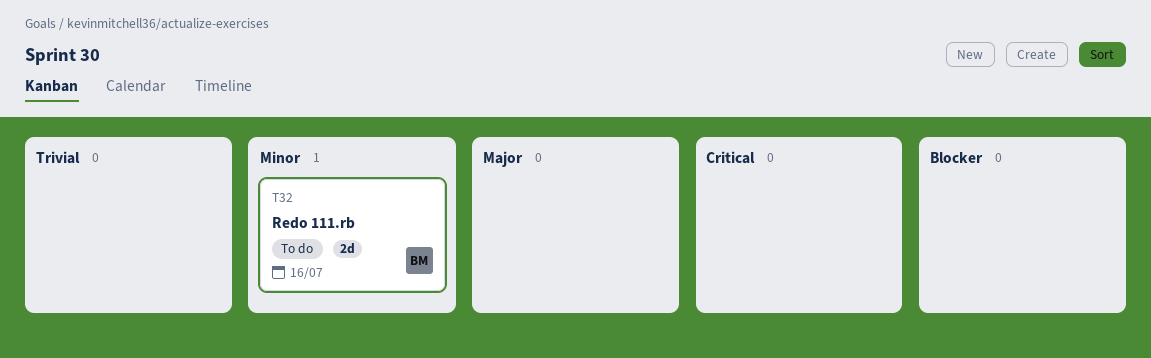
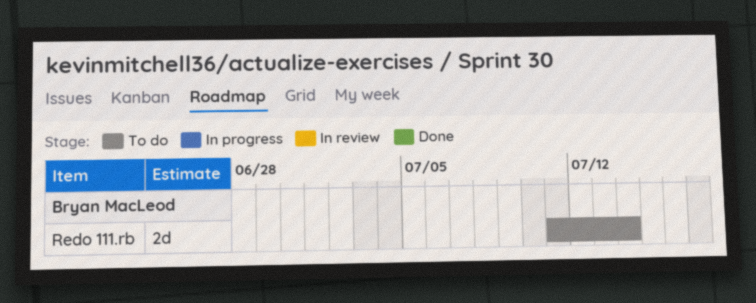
Redo 111.rb, due: Jul 16 -> Jul 14

